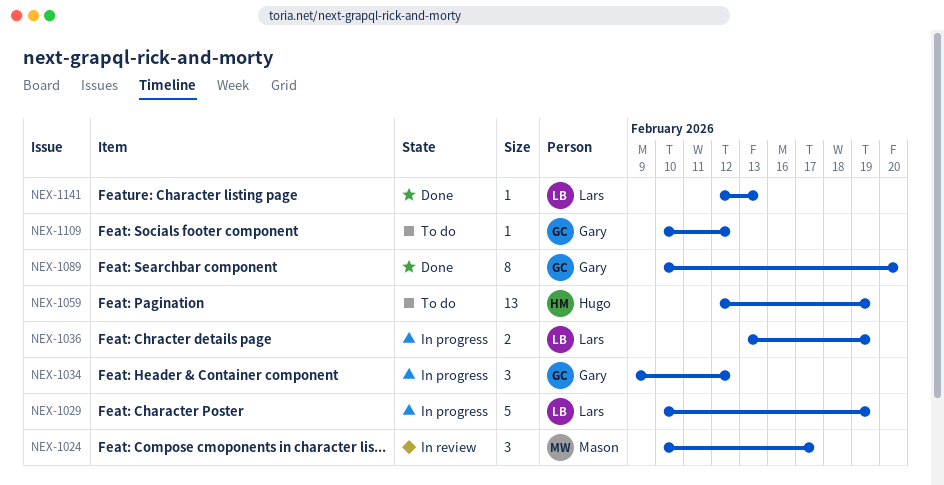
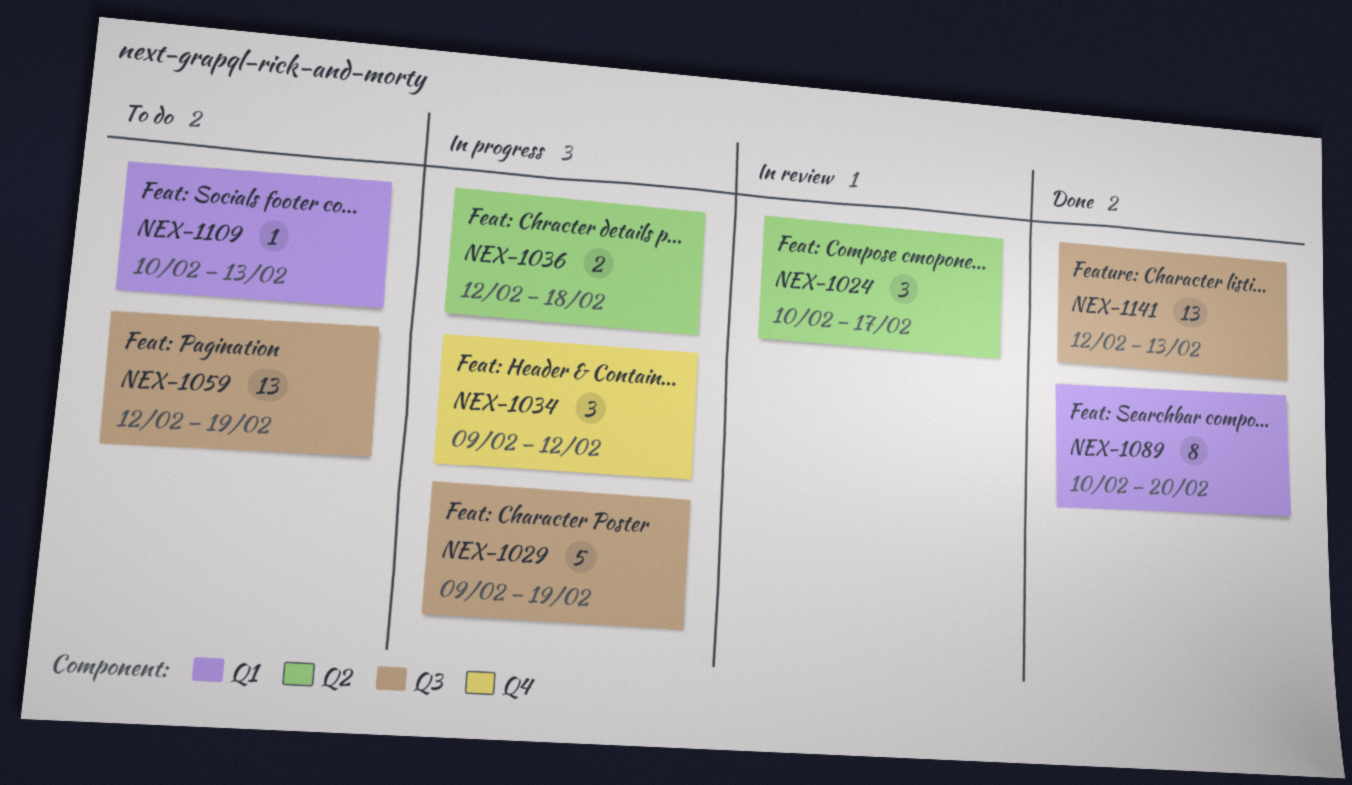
NEX-1029, start: Feb 10 -> Feb 9
NEX-1036, start: Feb 13 -> Feb 12
NEX-1036, due: Feb 19 -> Feb 18
NEX-1109, due: Feb 12 -> Feb 13
NEX-1141, estimate: 1 -> 13

